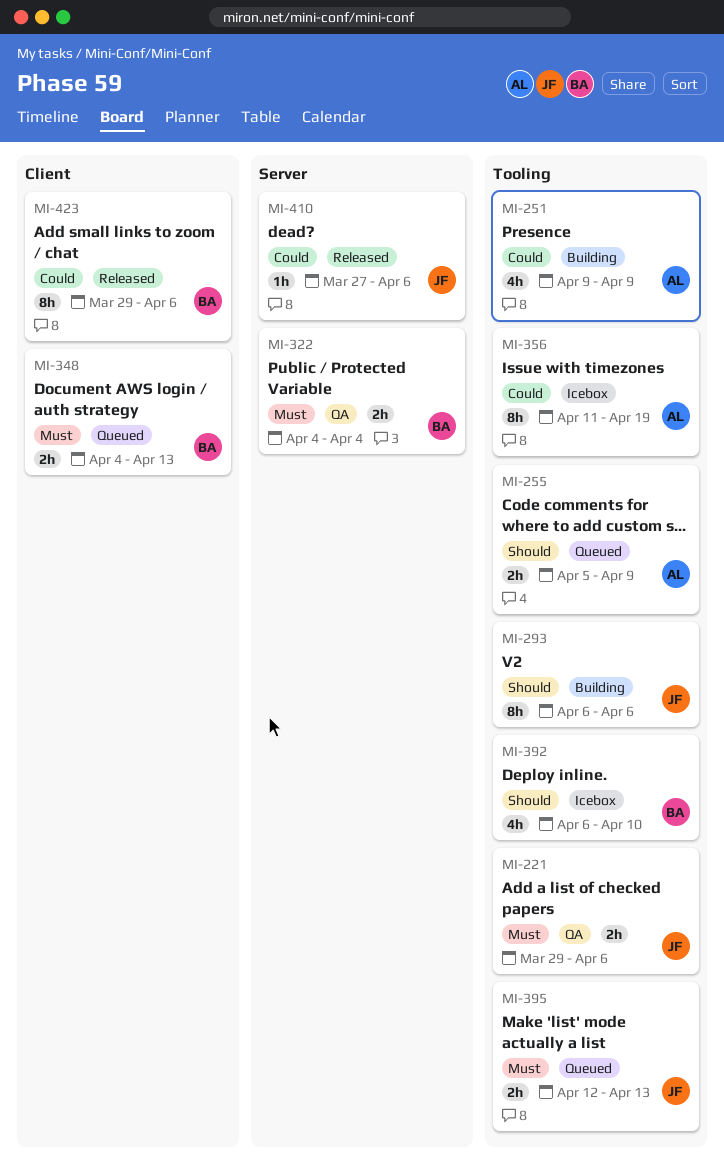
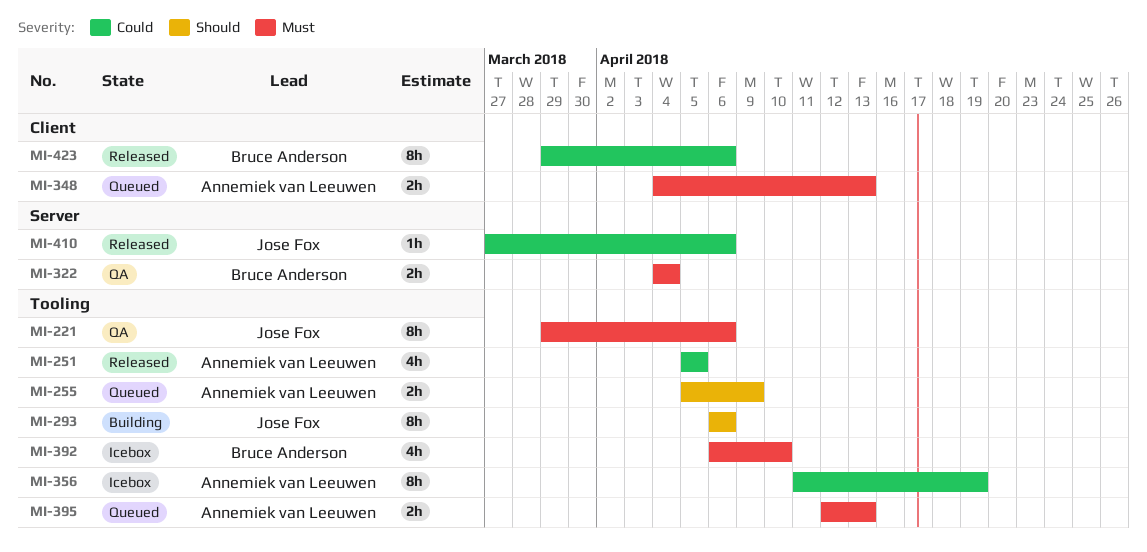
MI-221, estimate: 2h -> 8h
MI-251, status: Building -> Released
MI-251, start: Apr 9 -> Apr 5
MI-251, due: Apr 9 -> Apr 5
MI-348, owner: Bruce Anderson -> Annemiek van Leeuwen
MI-392, priority: Should -> Must
MI-395, owner: Jose Fox -> Annemiek van Leeuwen

